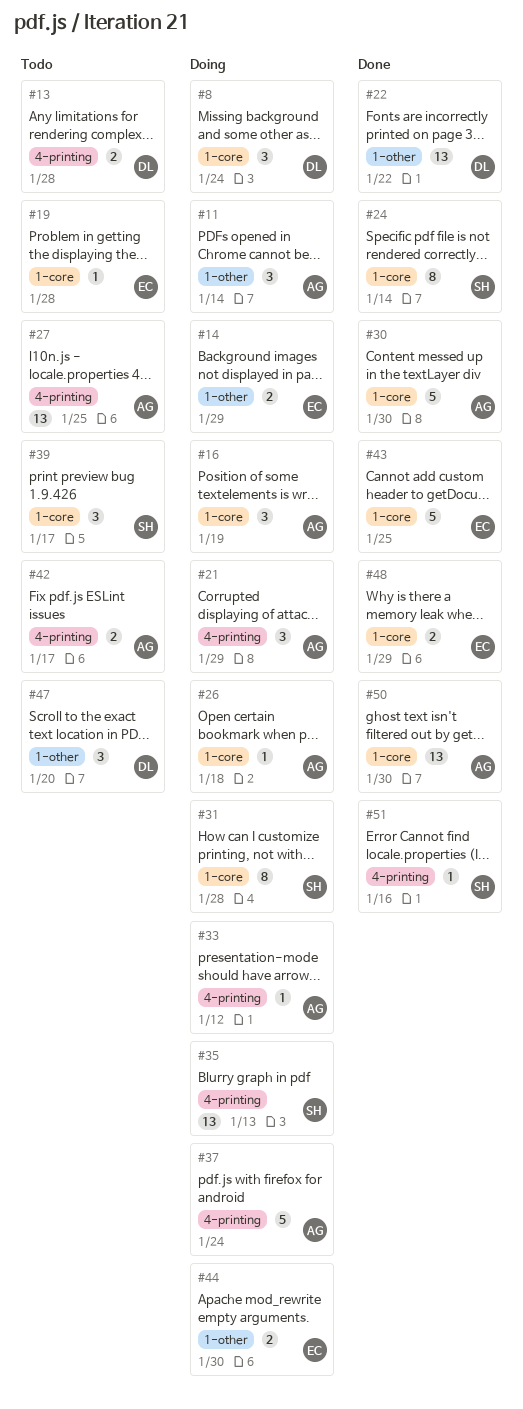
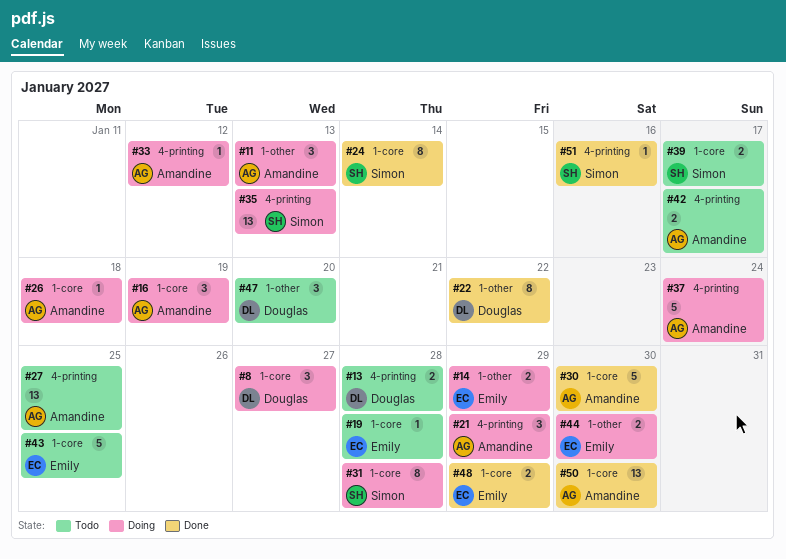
#8, due: Jan 24 -> Jan 27
#11, due: Jan 14 -> Jan 13
#22, estimate: 13 -> 8
#39, estimate: 3 -> 2
#43, status: Done -> Todo

